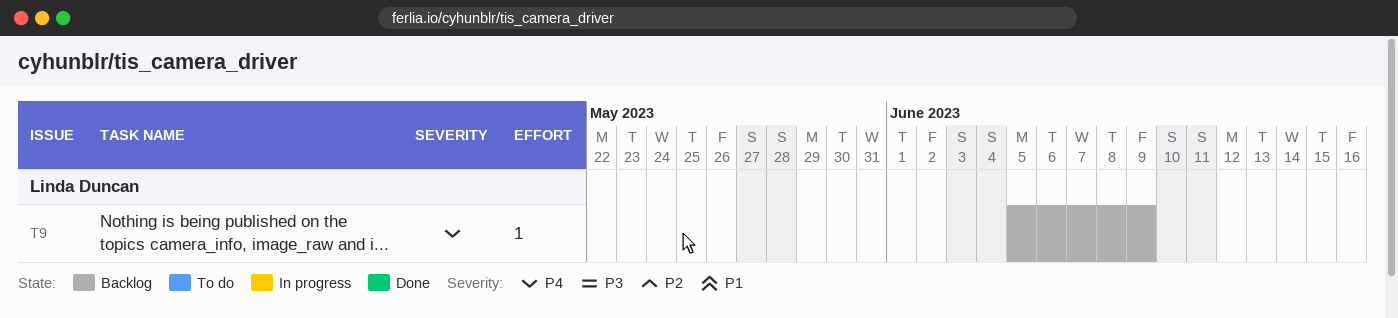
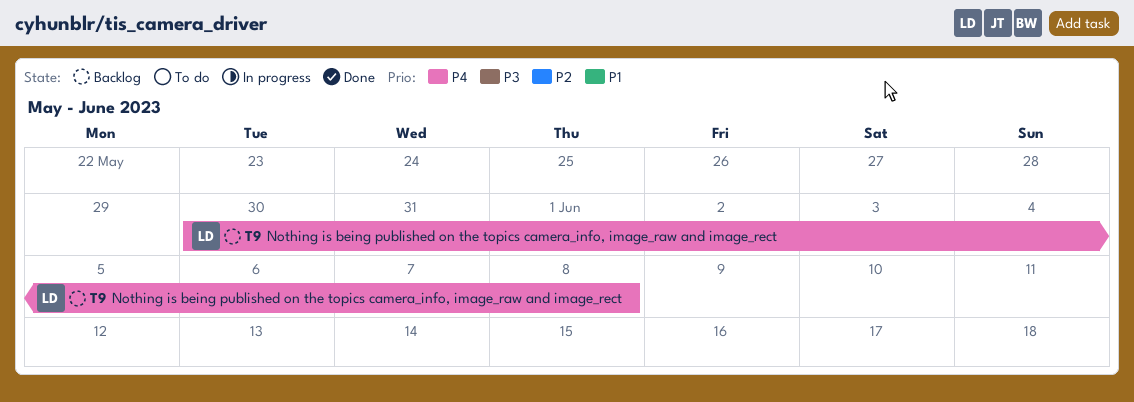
T9, start: Jun 5 -> May 30
T9, due: Jun 9 -> Jun 8

